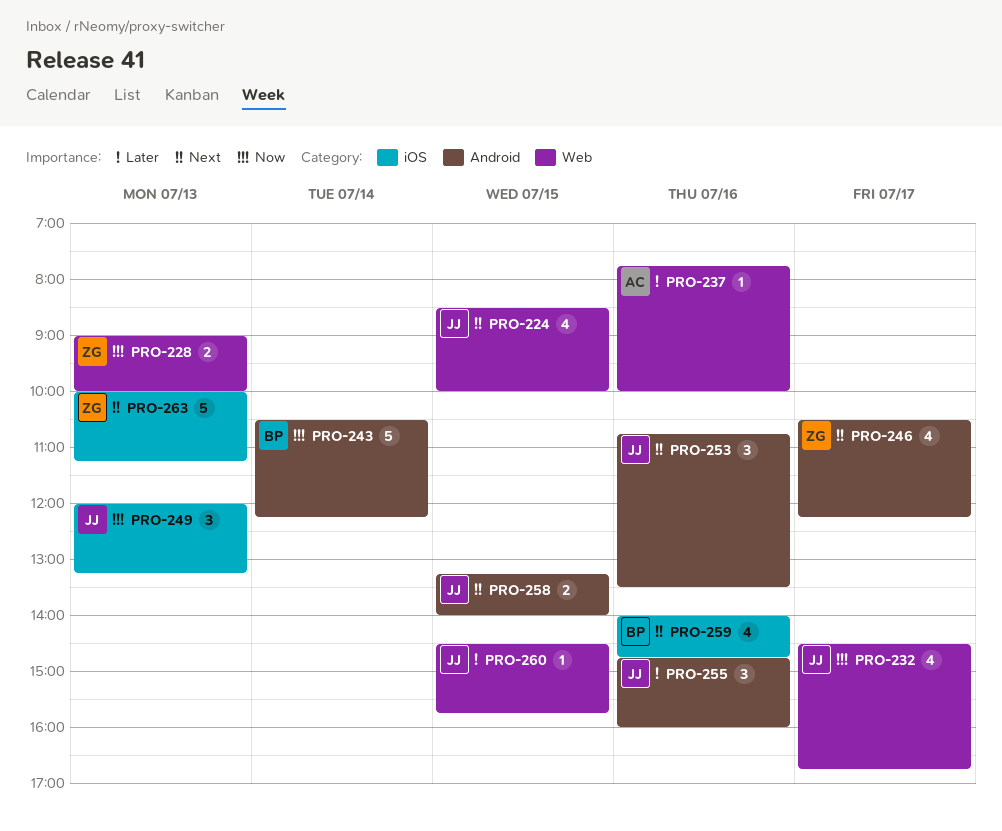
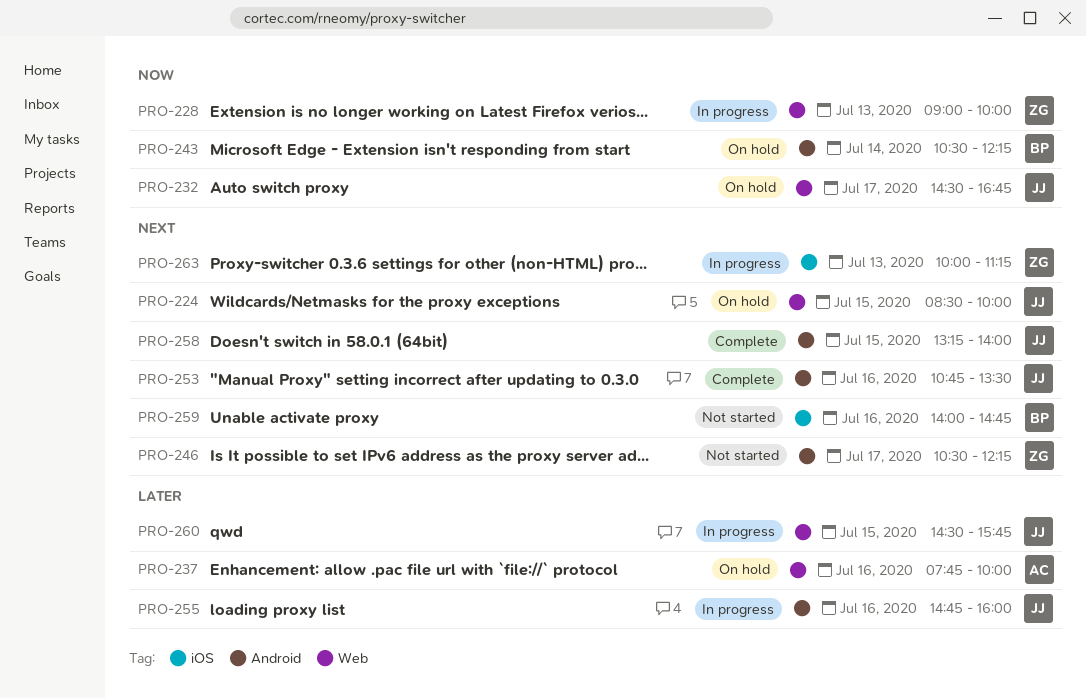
PRO-249: present -> none

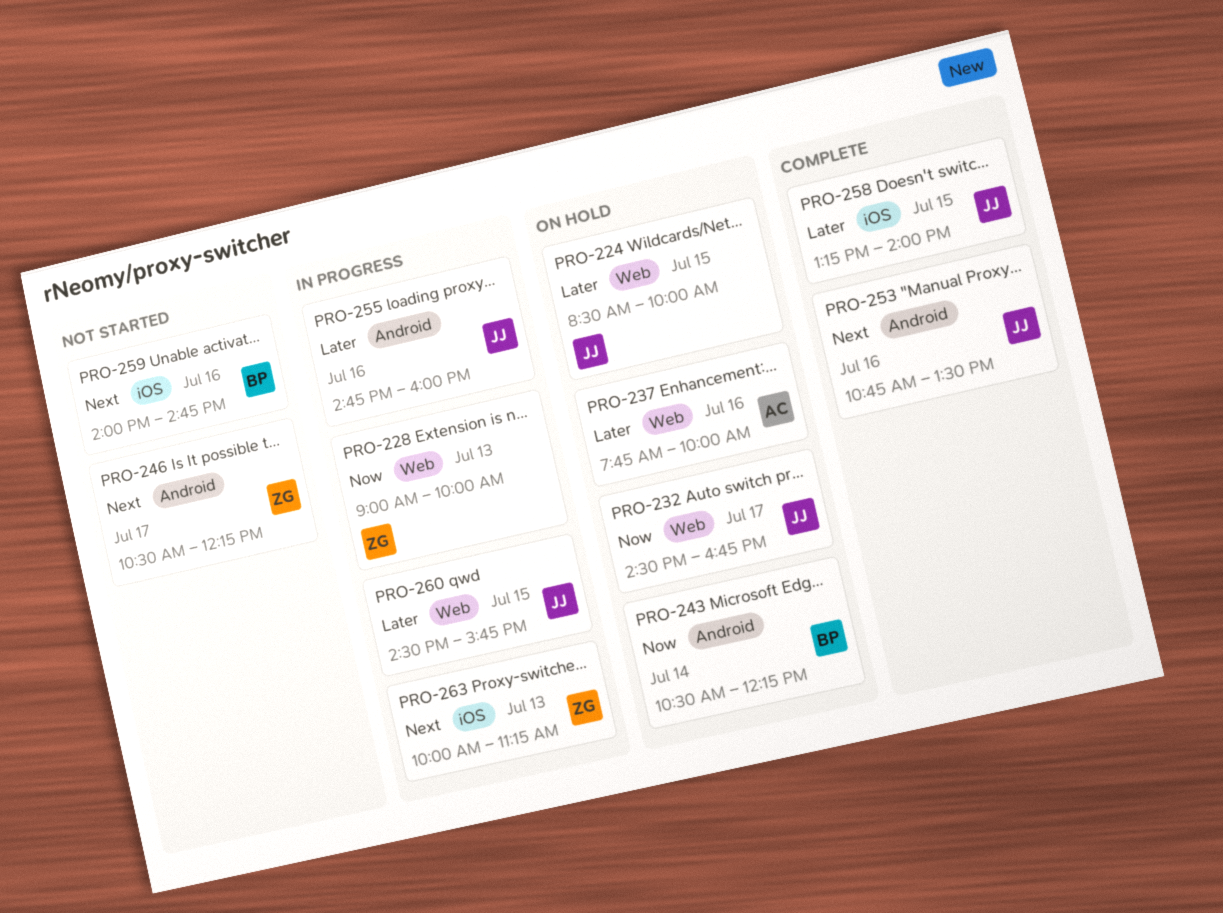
PRO-224, priority: Next -> Later
PRO-258, priority: Next -> Later
PRO-258, label: Android -> iOS

